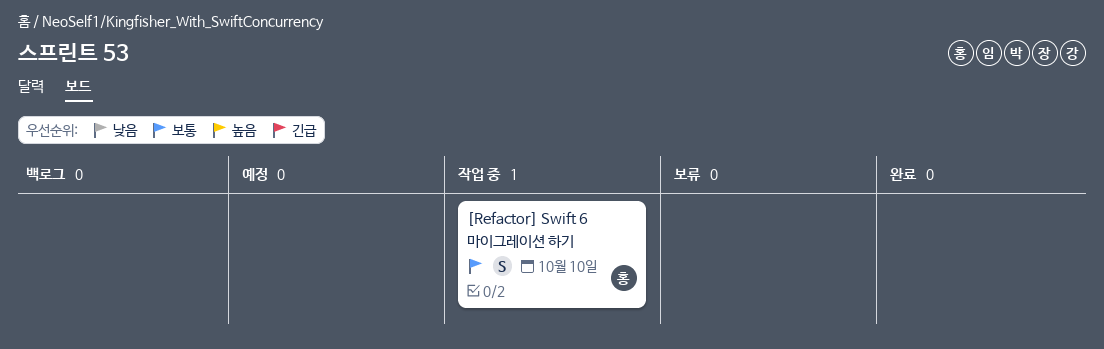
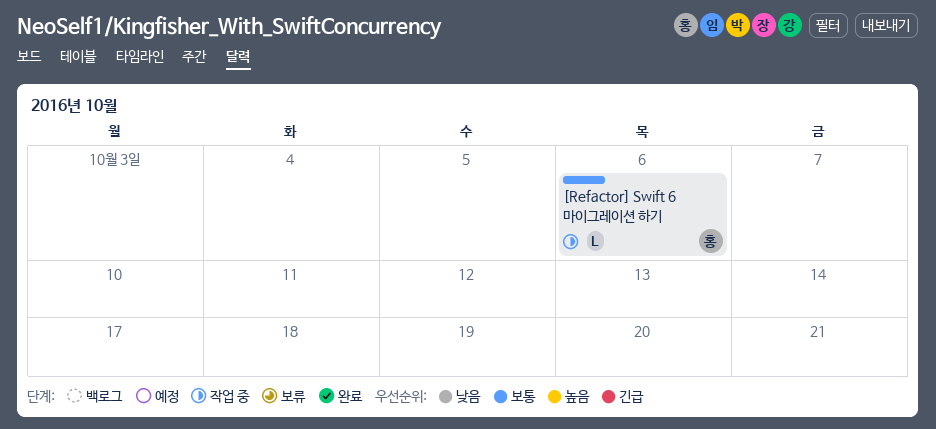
[Refactor] Swift 6 마이그레이션 하기, estimate: S -> L
[Refactor] Swift 6 마이그레이션 하기, due: Oct 10 -> Oct 6

